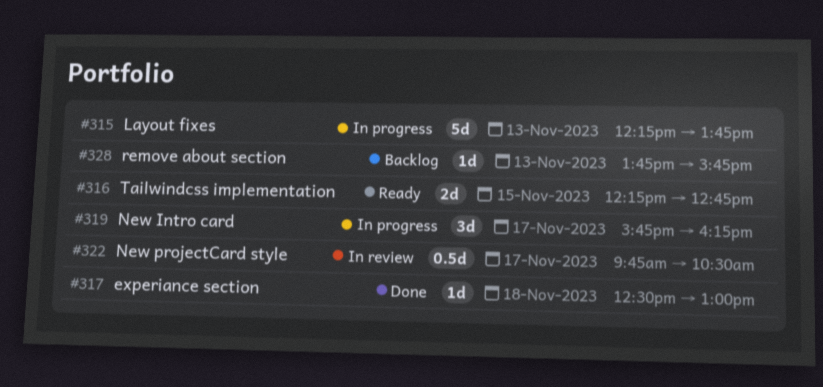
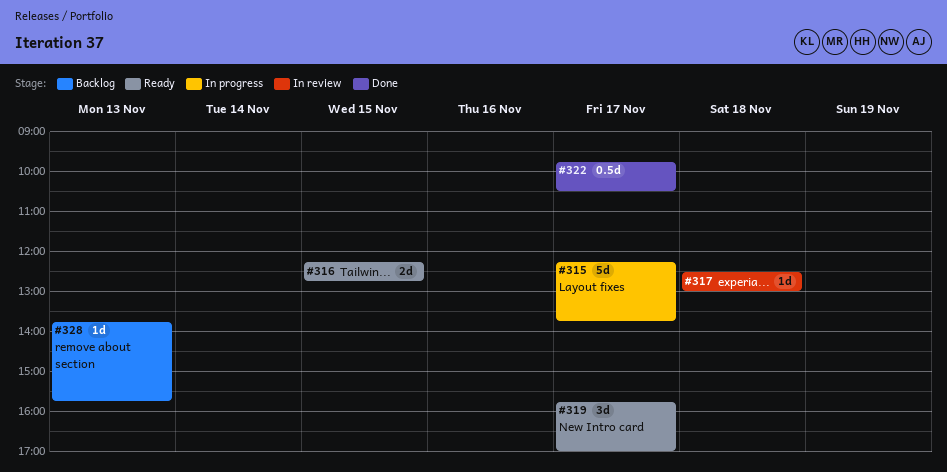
#315, day: Nov 13 -> Nov 17
#317, status: Done -> In review
#319, status: In progress -> Ready
#319, ends: 16:15 -> 17:00
#322, status: In review -> Done

